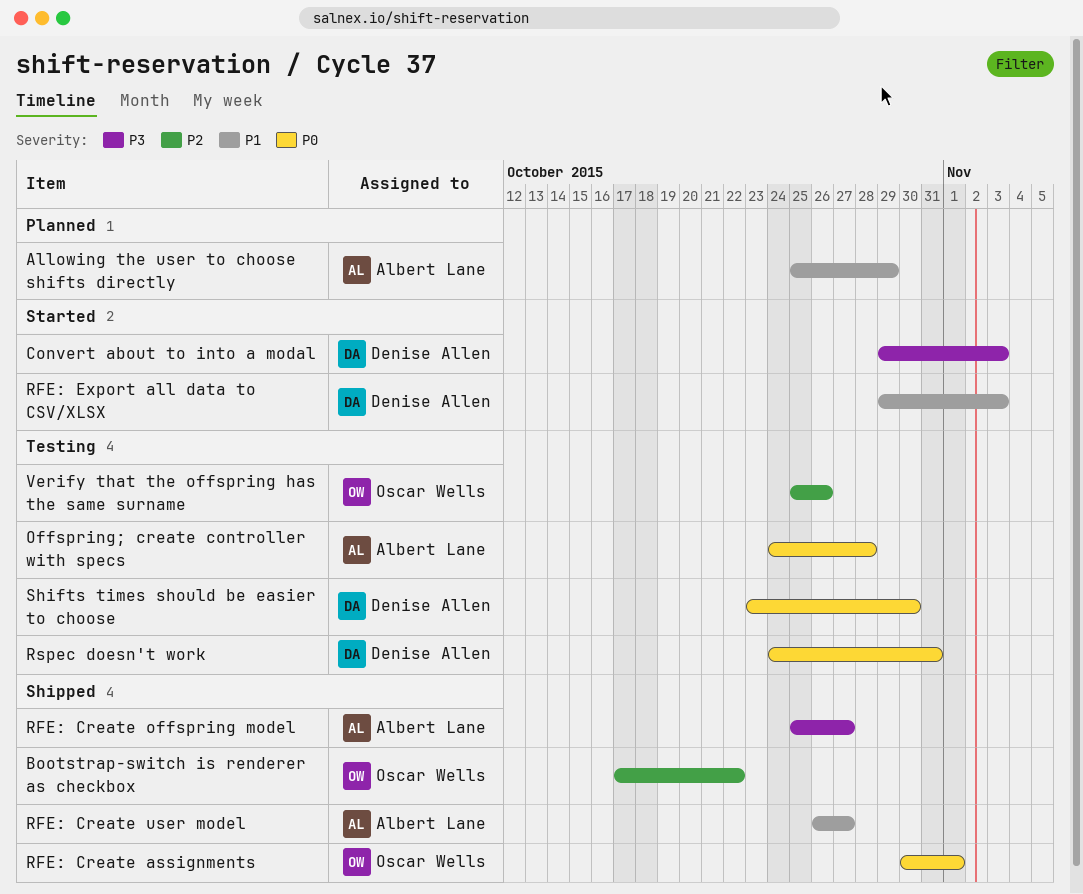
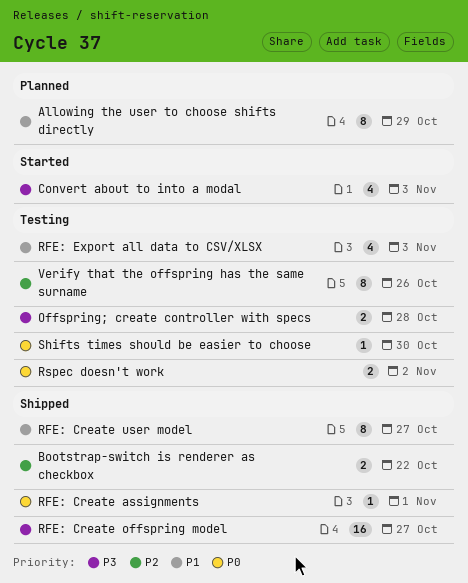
Offspring; create controller with specs, priority: P0 -> P3
RFE: Export all data to CSV/XLSX, status: Started -> Testing
Rspec doesn't work, due: Oct 31 -> Nov 2

